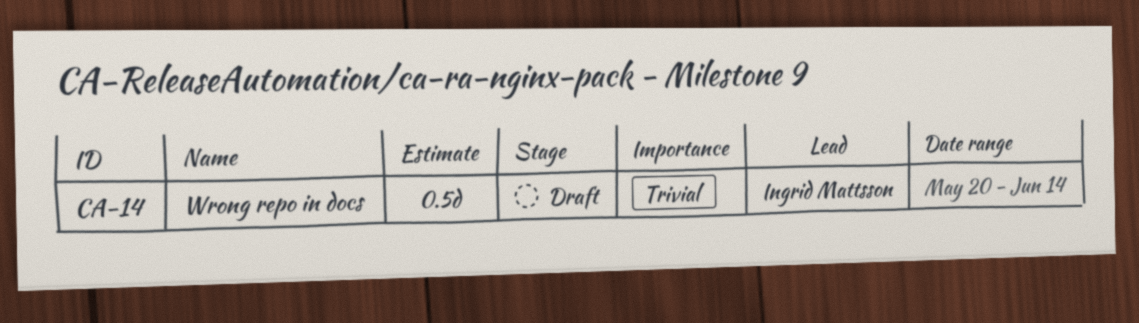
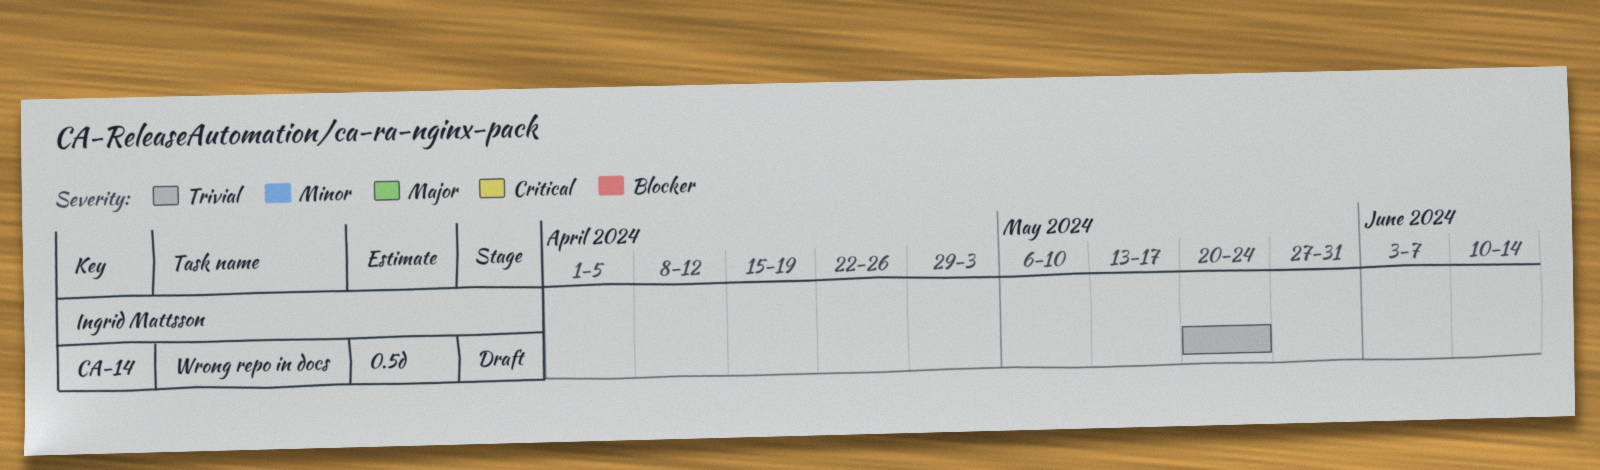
CA-14, due: Jun 14 -> May 24

